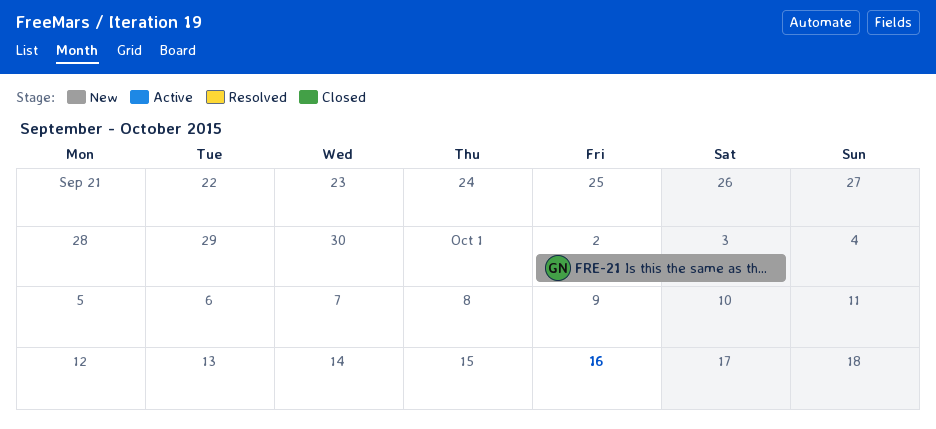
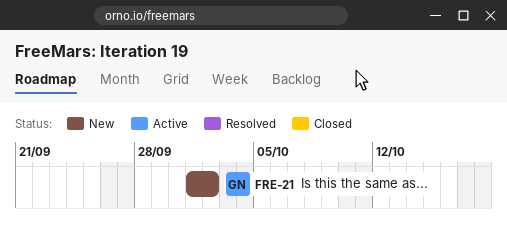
FRE-21, start: Oct 2 -> Oct 1
FRE-21, due: Oct 3 -> Oct 2

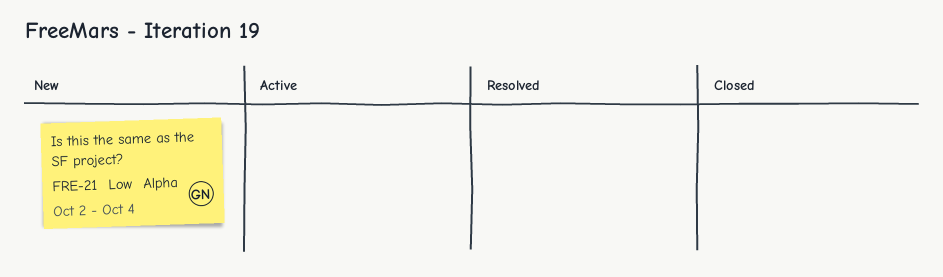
FRE-21, start: Oct 1 -> Oct 2
FRE-21, due: Oct 2 -> Oct 4

